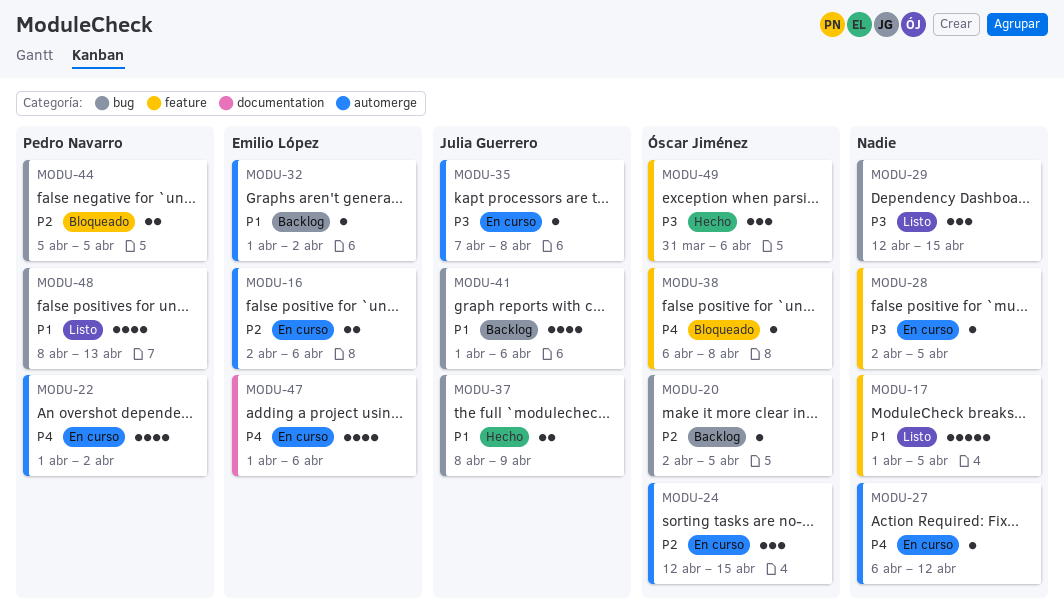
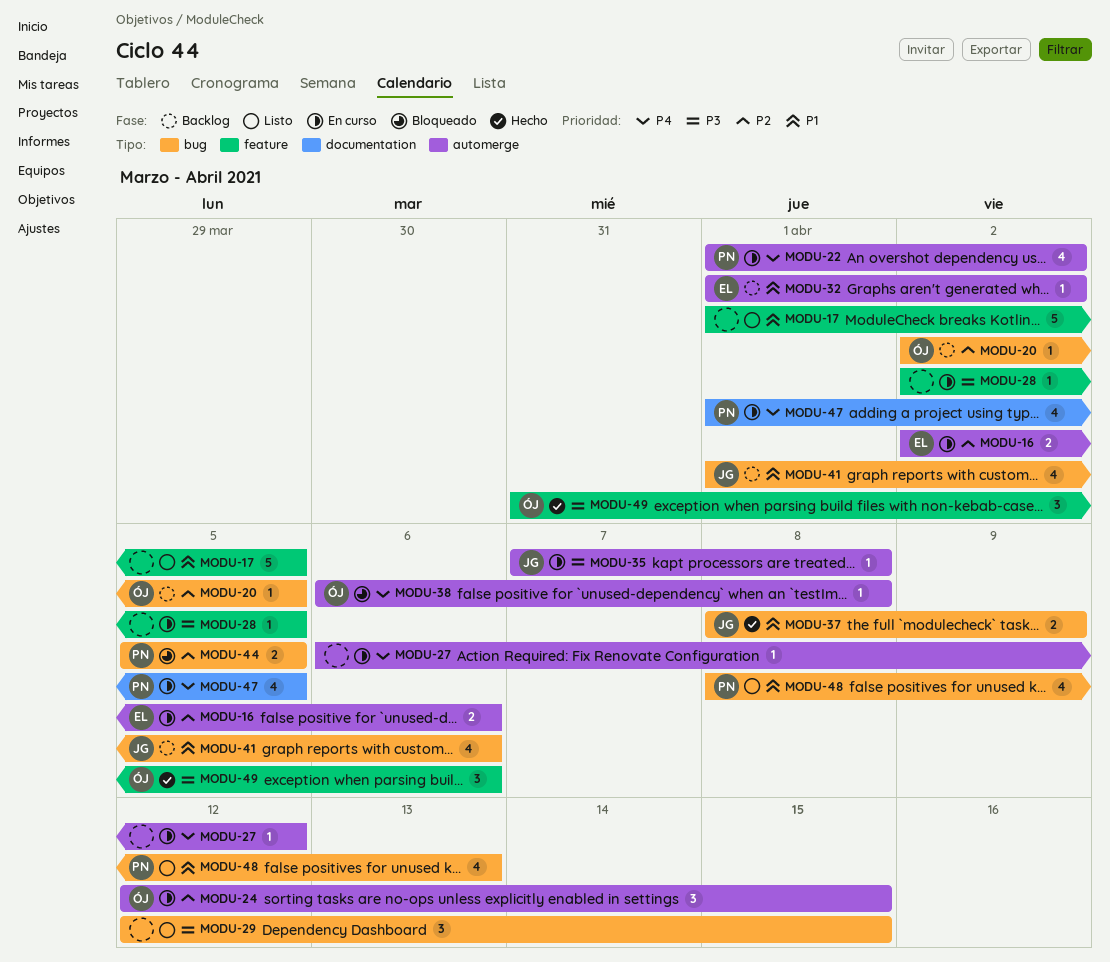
MODU-38, label: feature -> automerge
MODU-47, owner: Emilio López -> Pedro Navarro
MODU-47, due: Apr 6 -> Apr 5

